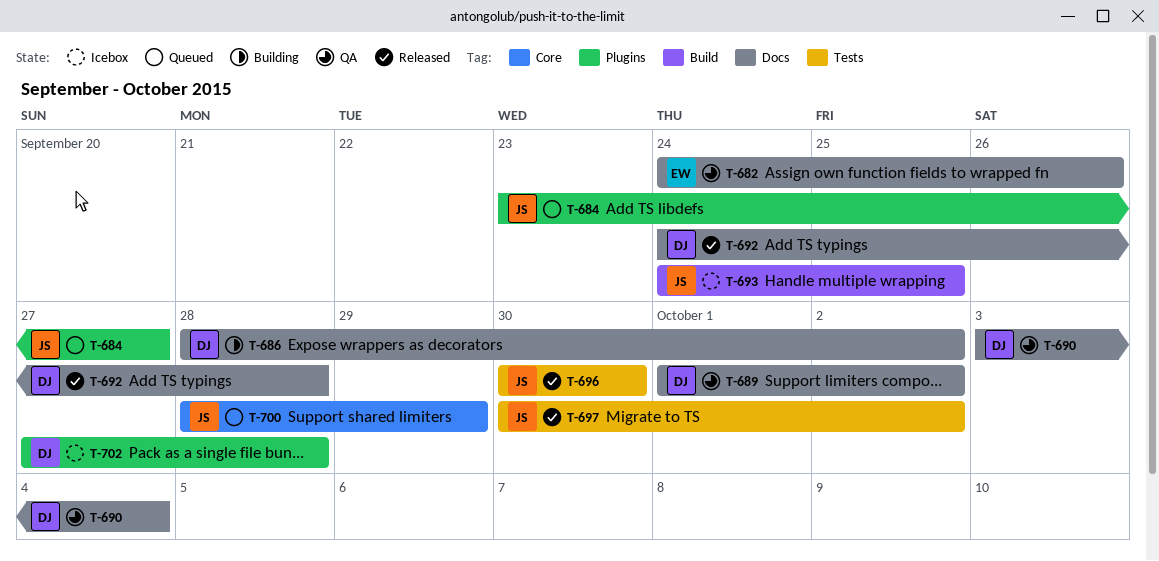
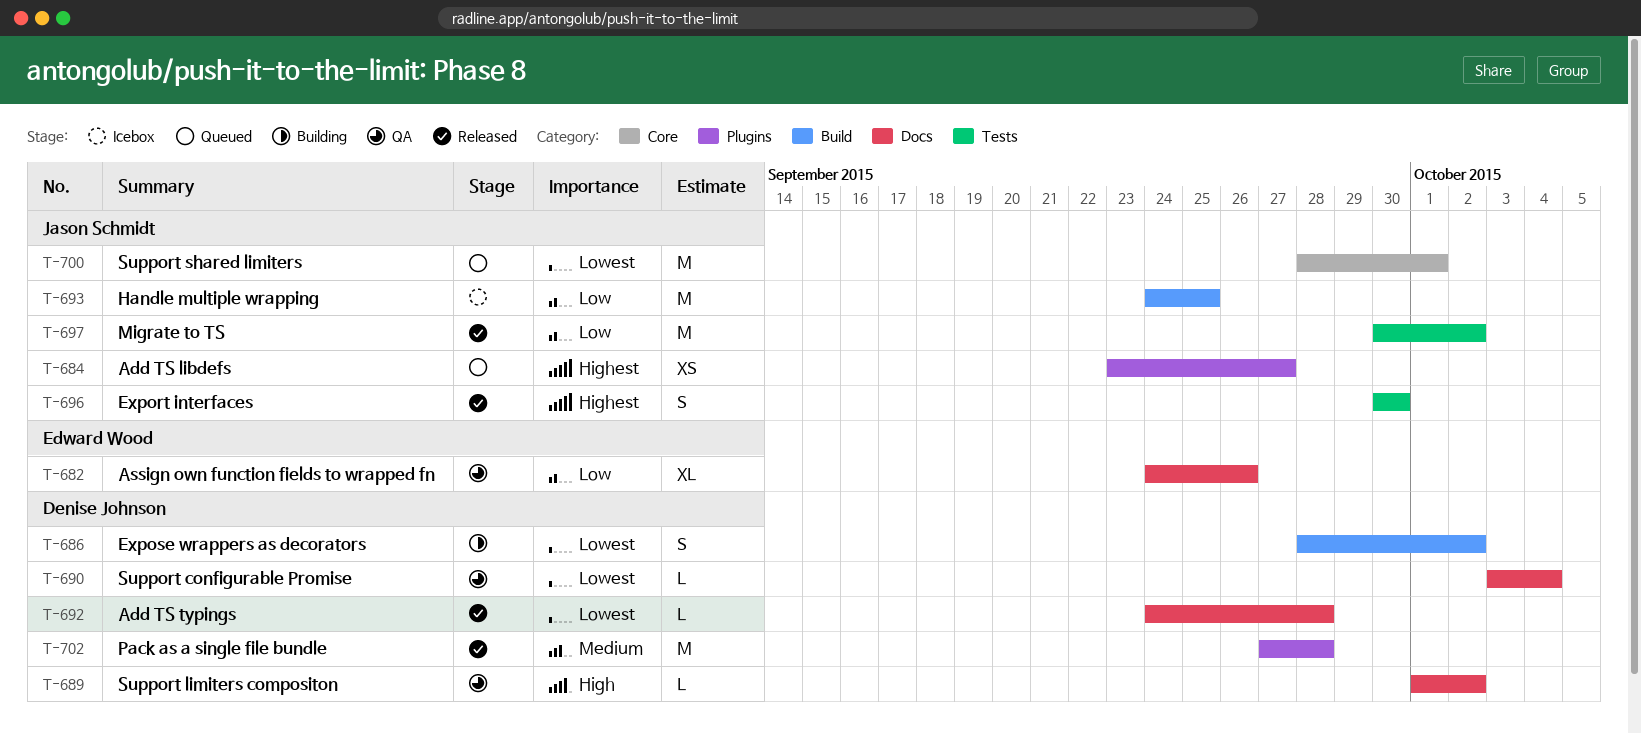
T-686, label: Docs -> Build
T-700, due: Sep 29 -> Oct 1
T-702, status: Icebox -> Released

